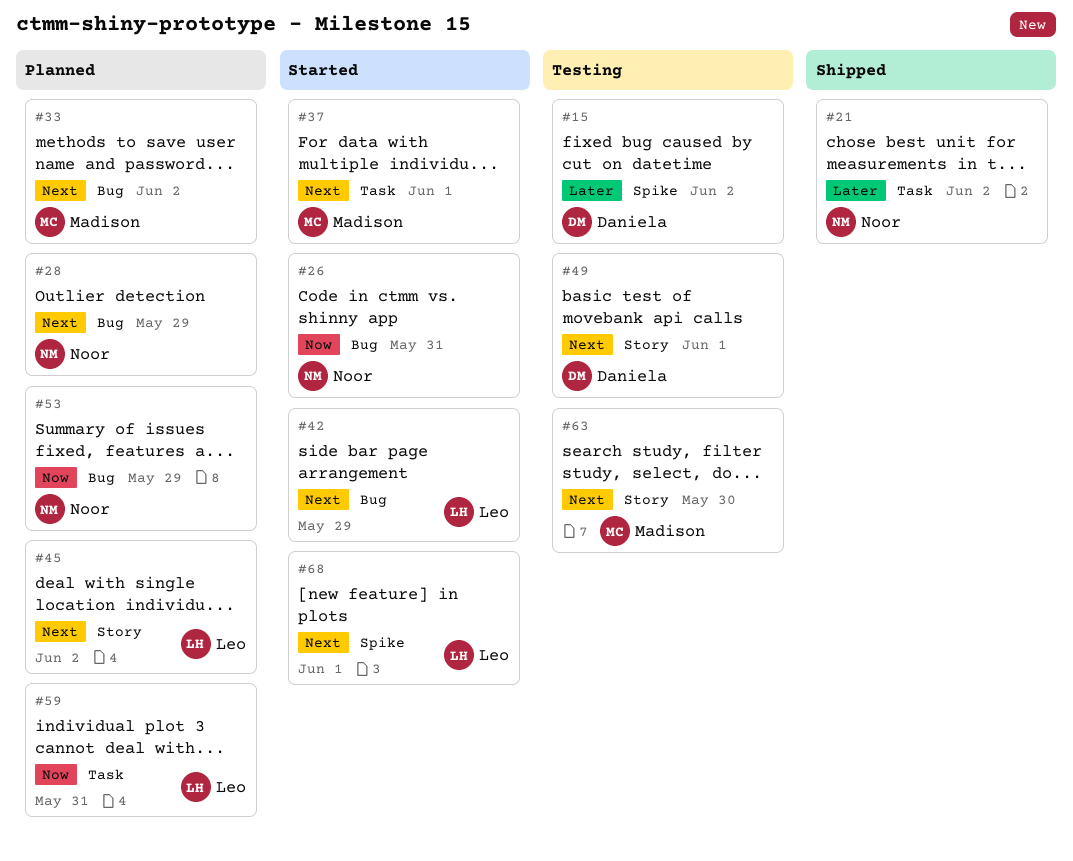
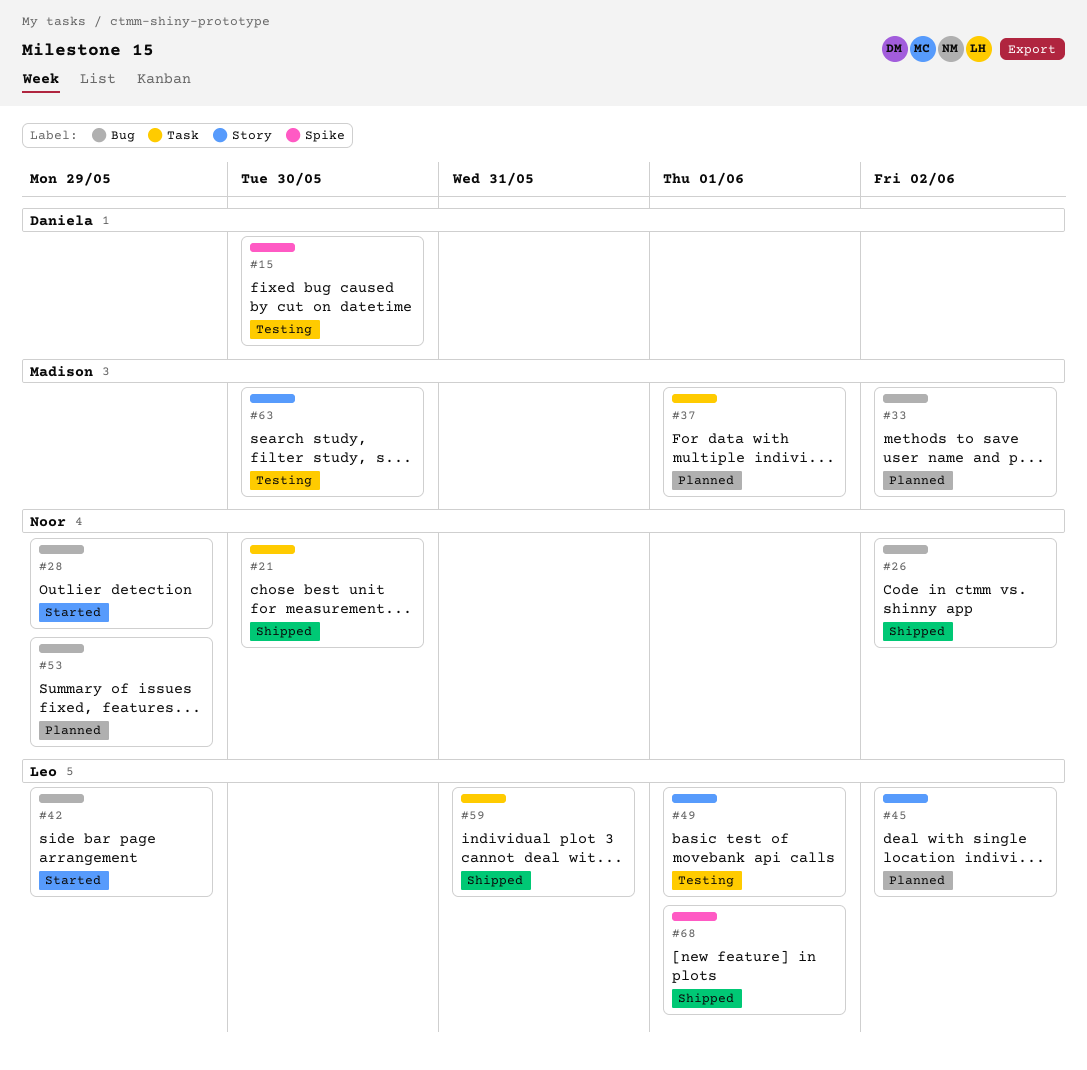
#15, due: Jun 2 -> May 30
#21, due: Jun 2 -> May 30
#26, status: Started -> Shipped
#26, due: May 31 -> Jun 2
#28, status: Planned -> Started
#37, status: Started -> Planned
#49, owner: Daniela -> Leo
#59, status: Planned -> Shipped
#68, status: Started -> Shipped

